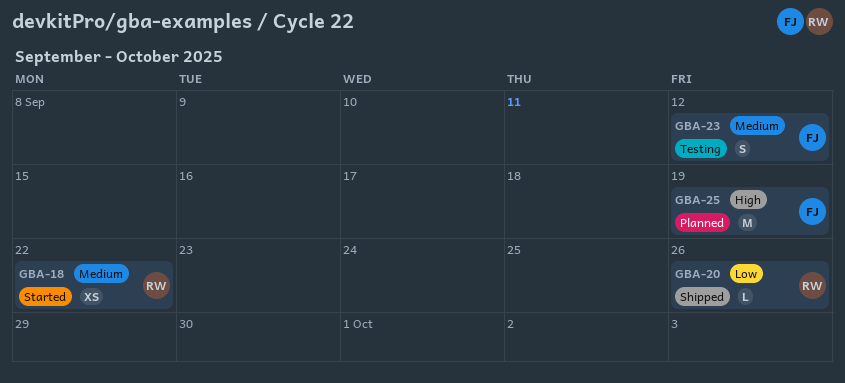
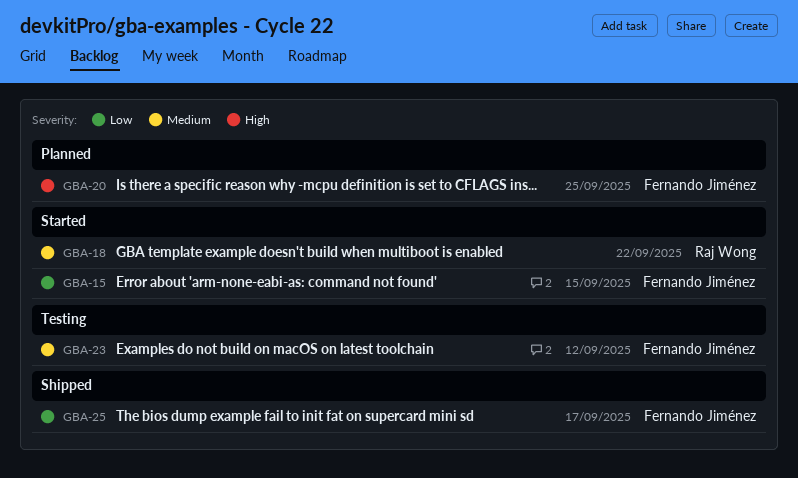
GBA-15: none -> present
GBA-20, status: Shipped -> Planned
GBA-20, owner: Raj Wong -> Fernando Jiménez
GBA-20, priority: Low -> High
GBA-20, due: Sep 26 -> Sep 25
GBA-25, status: Planned -> Shipped
GBA-25, priority: High -> Low
GBA-25, due: Sep 19 -> Sep 17

